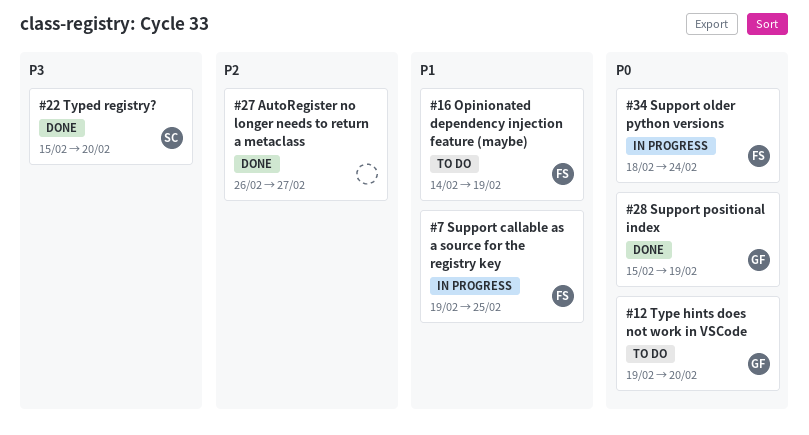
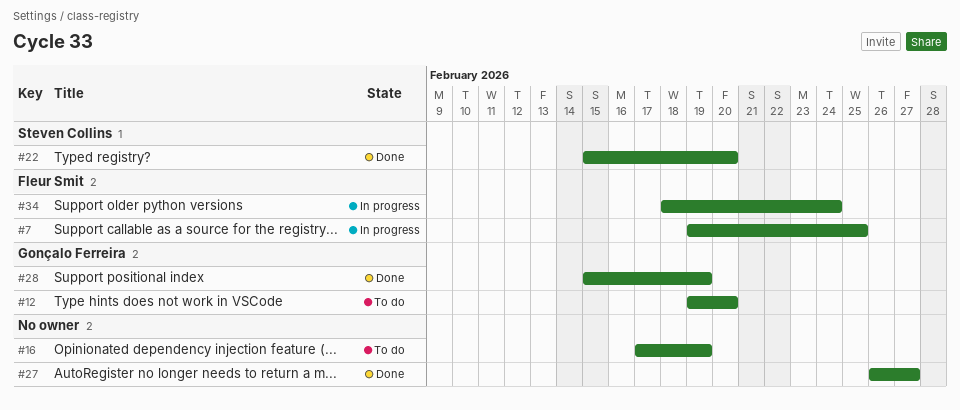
#16, owner: Fleur Smit -> none
#16, start: Feb 14 -> Feb 17

